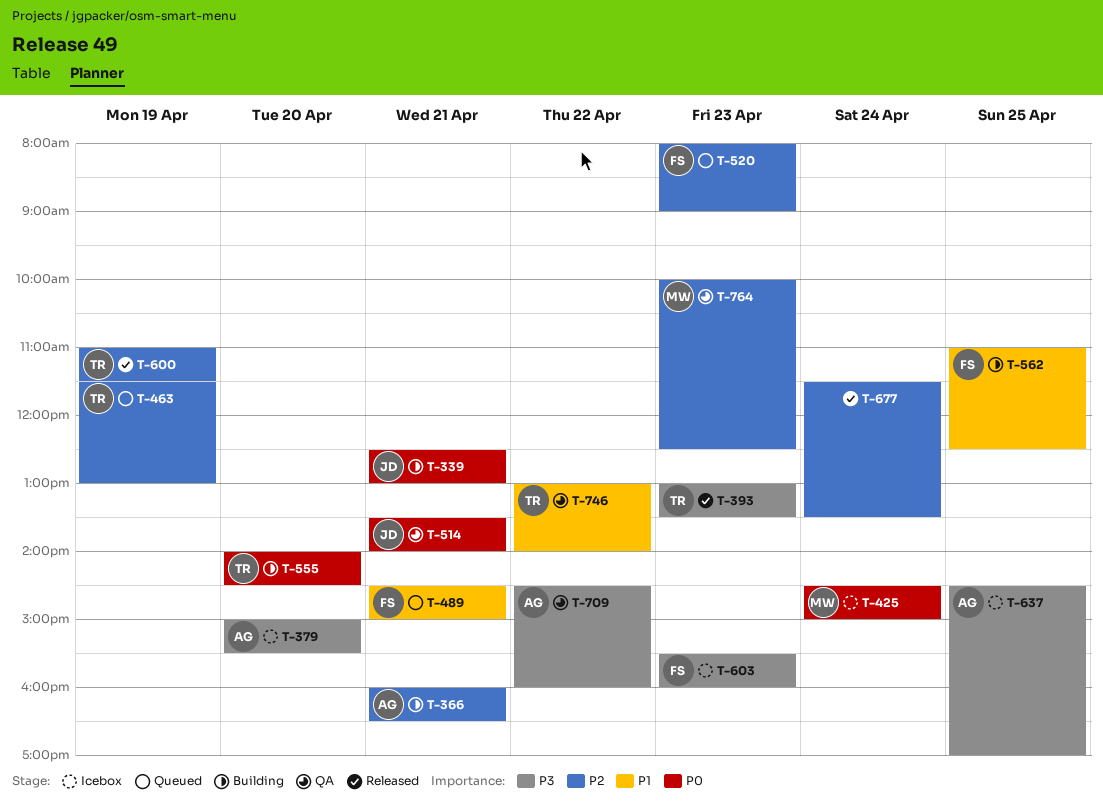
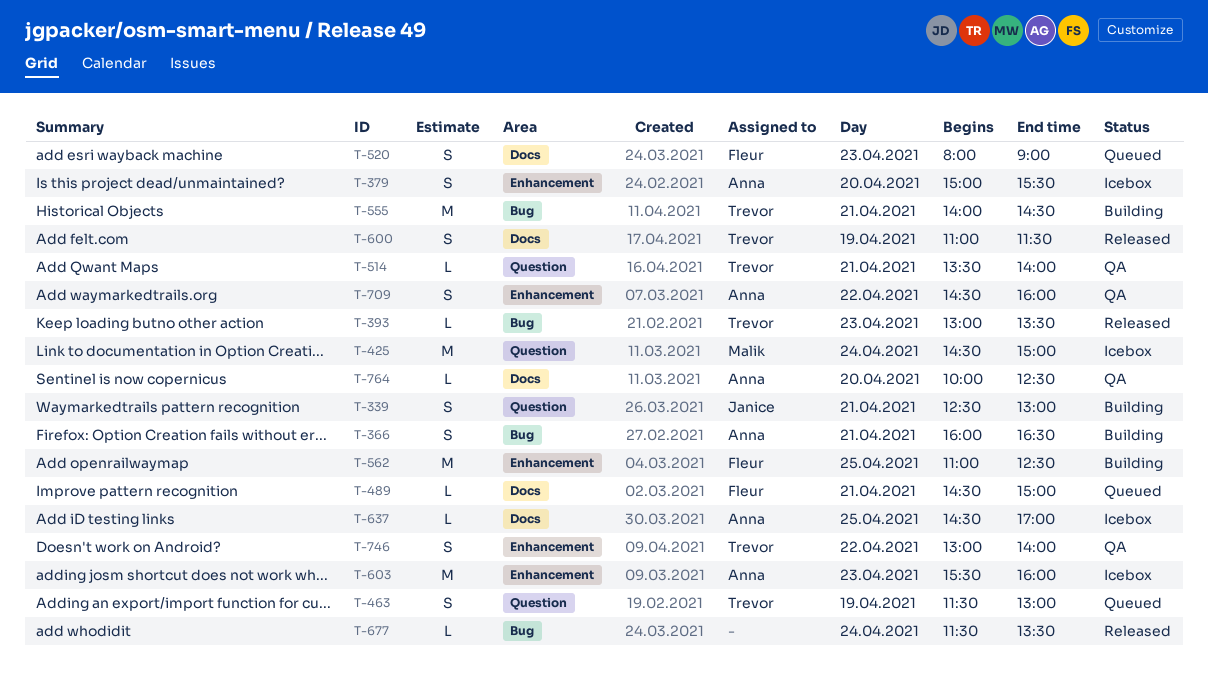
T-514, owner: Janice -> Trevor
T-555, day: Apr 20 -> Apr 21
T-603, owner: Fleur -> Anna
T-764, owner: Malik -> Anna
T-764, day: Apr 23 -> Apr 20

